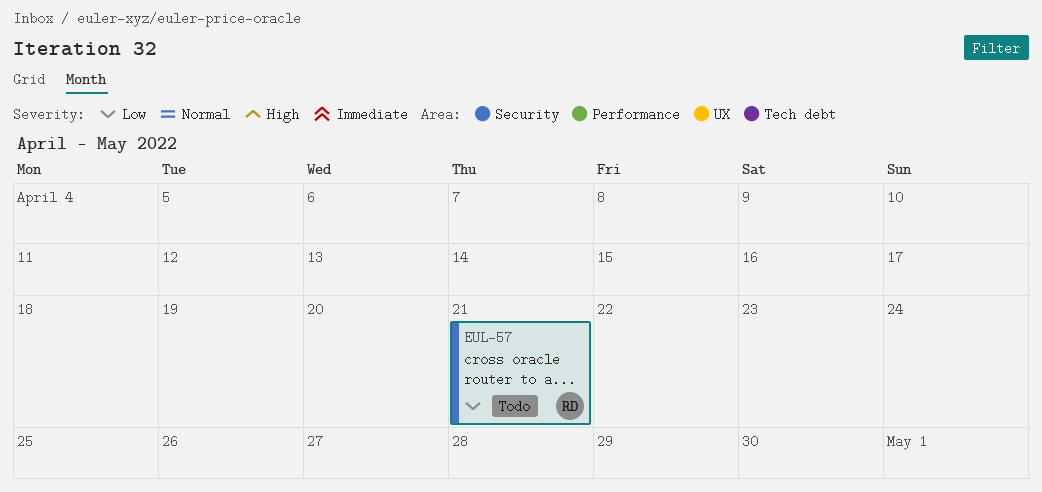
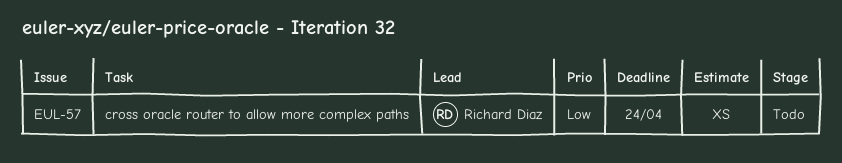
EUL-57, due: Apr 21 -> Apr 24

